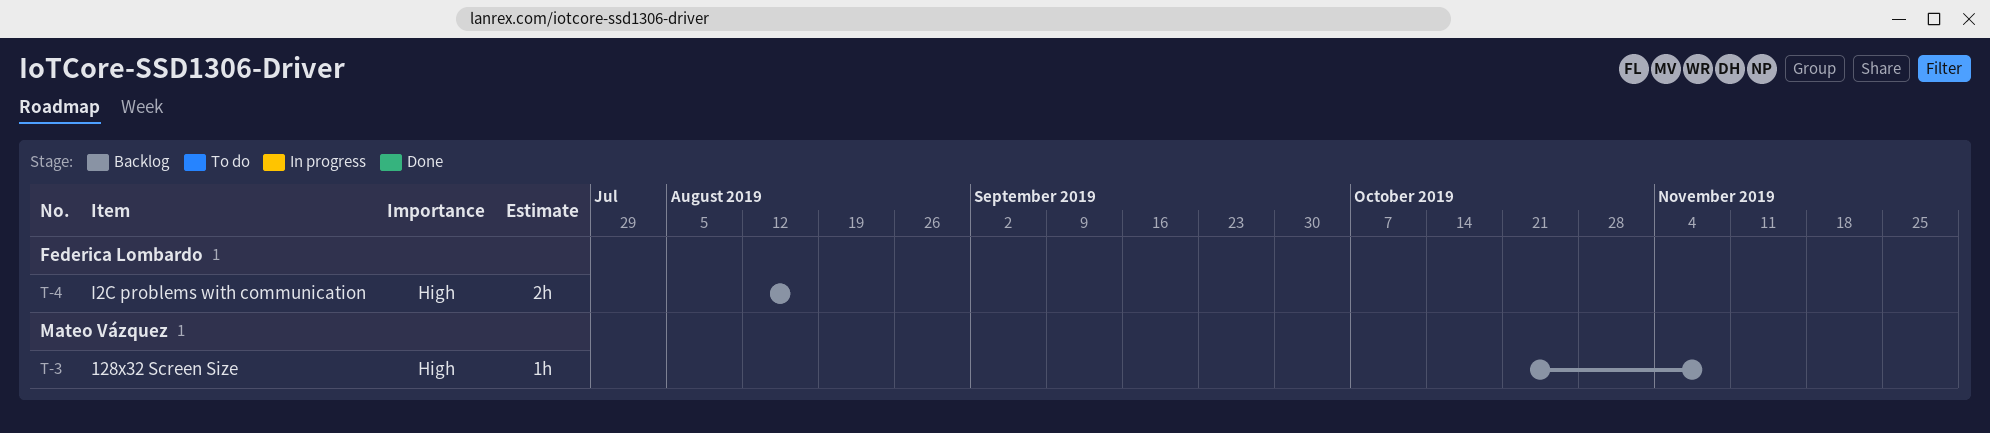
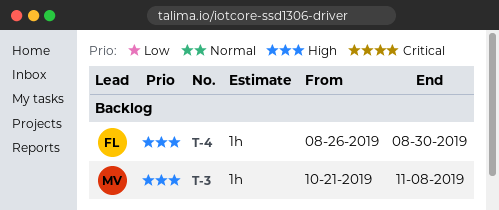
T-4, estimate: 2h -> 1h
T-4, start: Aug 12 -> Aug 26
T-4, due: Aug 16 -> Aug 30

